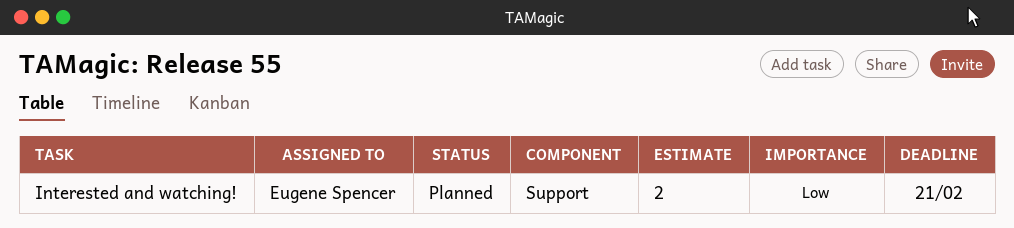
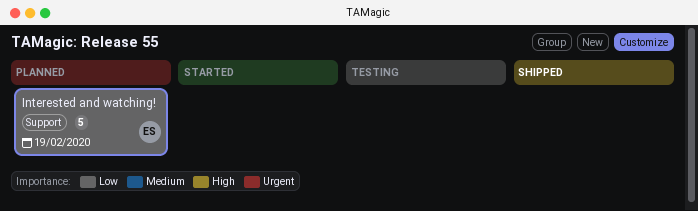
Interested and watching!, estimate: 2 -> 5
Interested and watching!, due: Feb 21 -> Feb 19

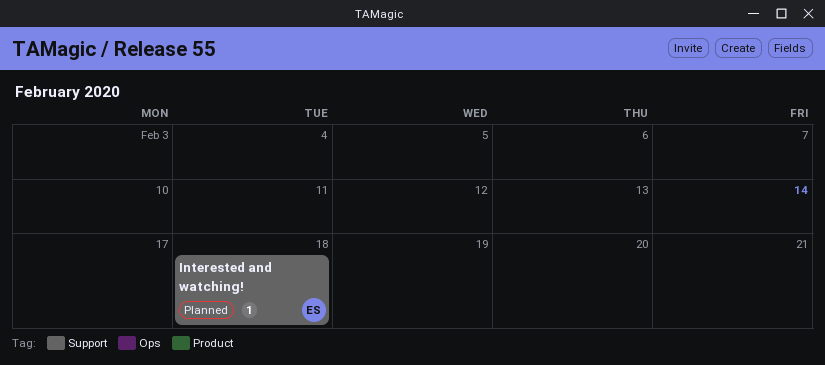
Interested and watching!, estimate: 5 -> 1
Interested and watching!, due: Feb 19 -> Feb 18

